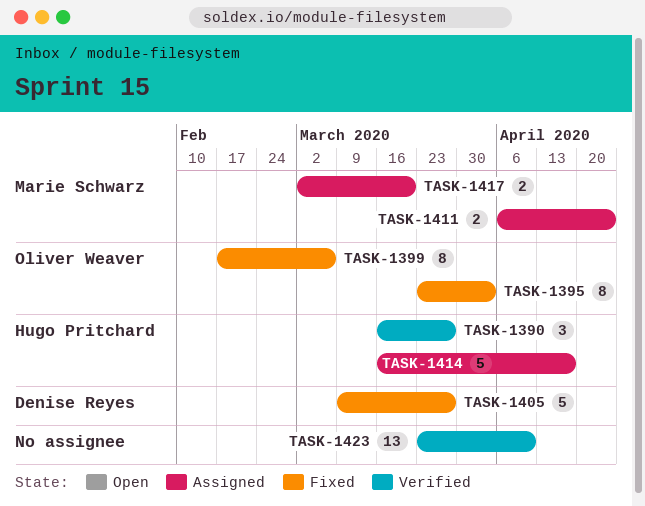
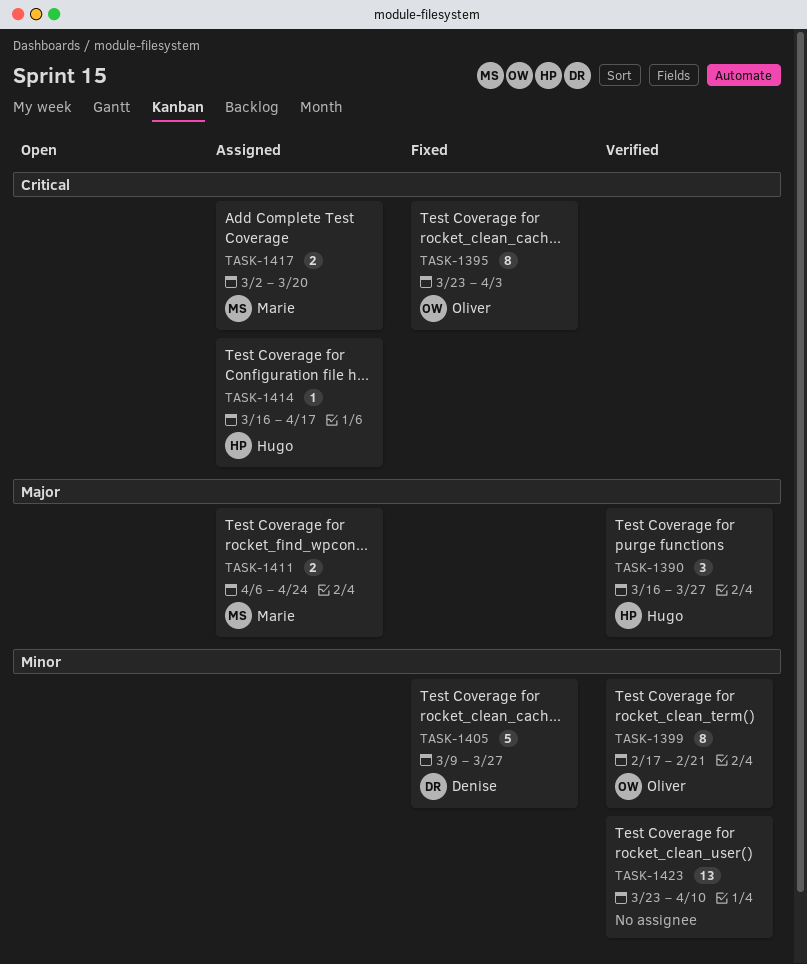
TASK-1399, status: Fixed -> Verified
TASK-1399, due: Mar 6 -> Feb 21
TASK-1414, estimate: 5 -> 1

